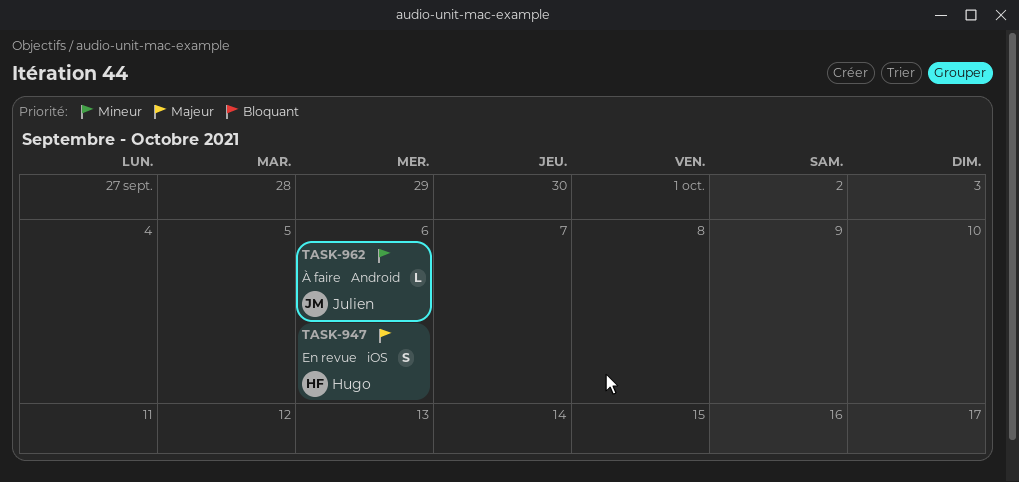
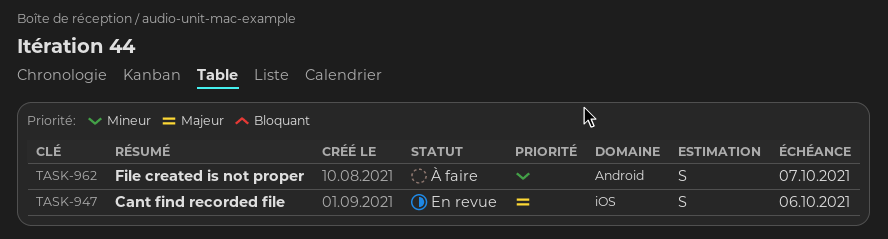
TASK-962, estimate: L -> S
TASK-962, due: Oct 6 -> Oct 7

